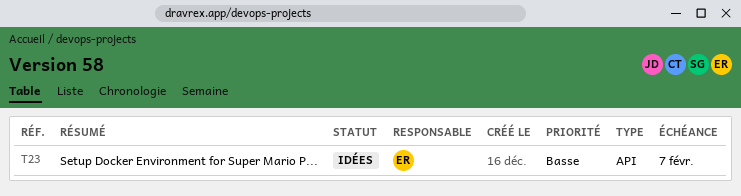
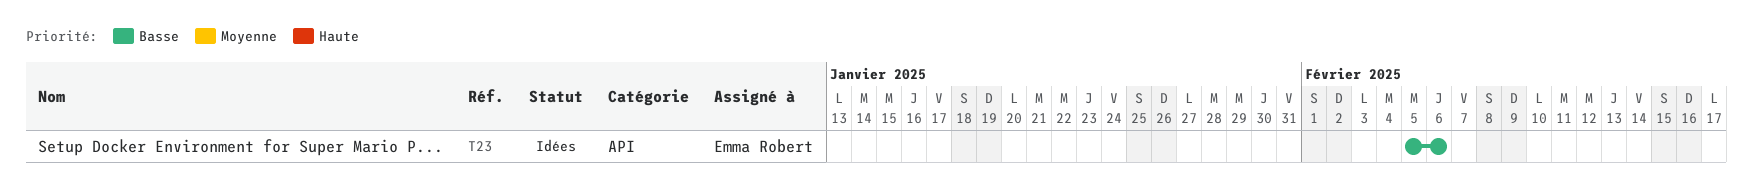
T23, due: Feb 7 -> Feb 6

